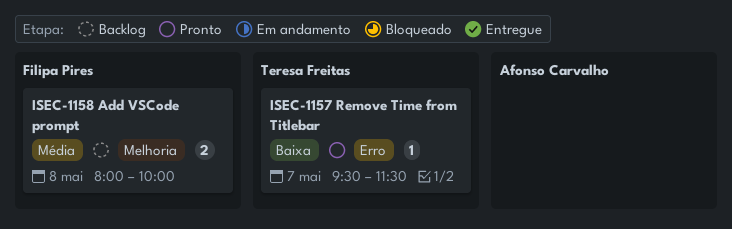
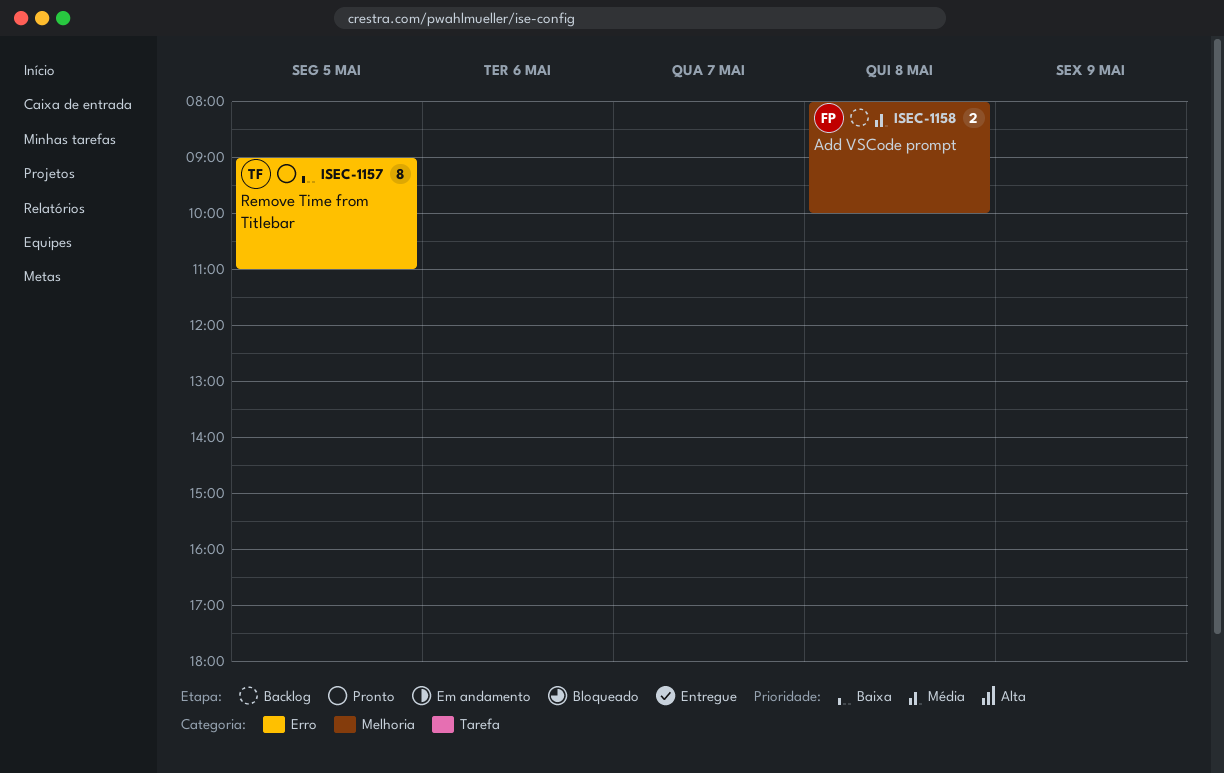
ISEC-1157, estimate: 1 -> 8
ISEC-1157, day: May 7 -> May 5
ISEC-1157, begins: 09:30 -> 09:00
ISEC-1157, ends: 11:30 -> 11:00

